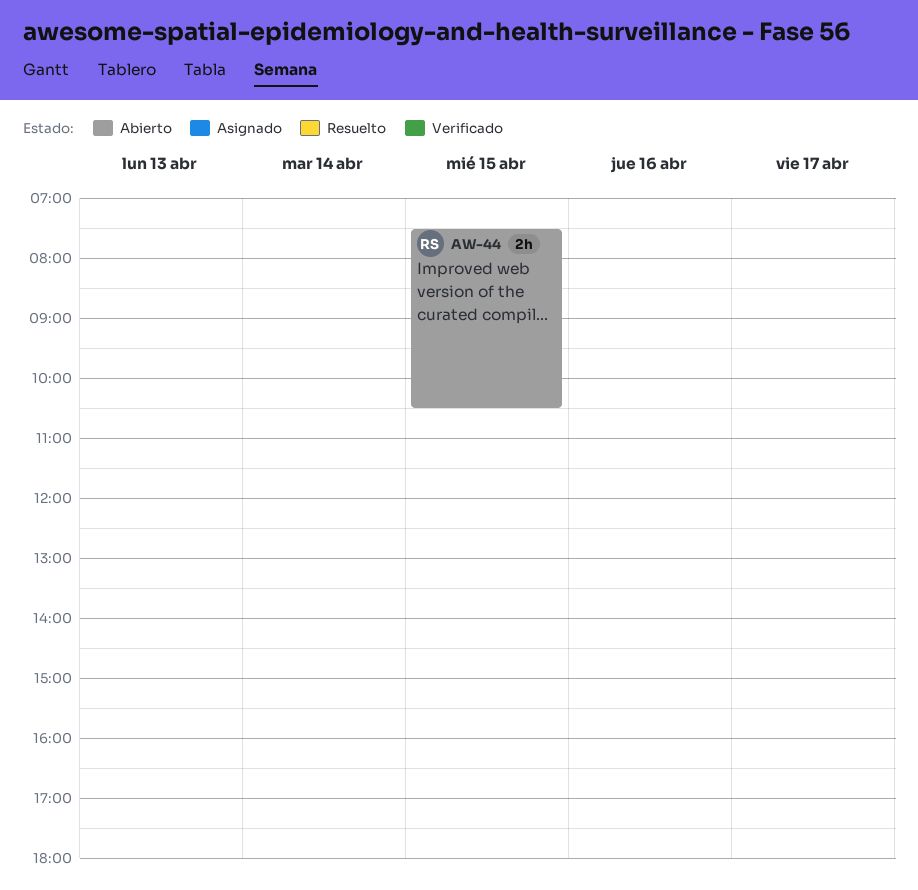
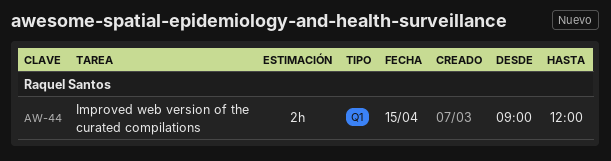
AW-44, begins: 07:30 -> 09:00
AW-44, ends: 10:30 -> 12:00

